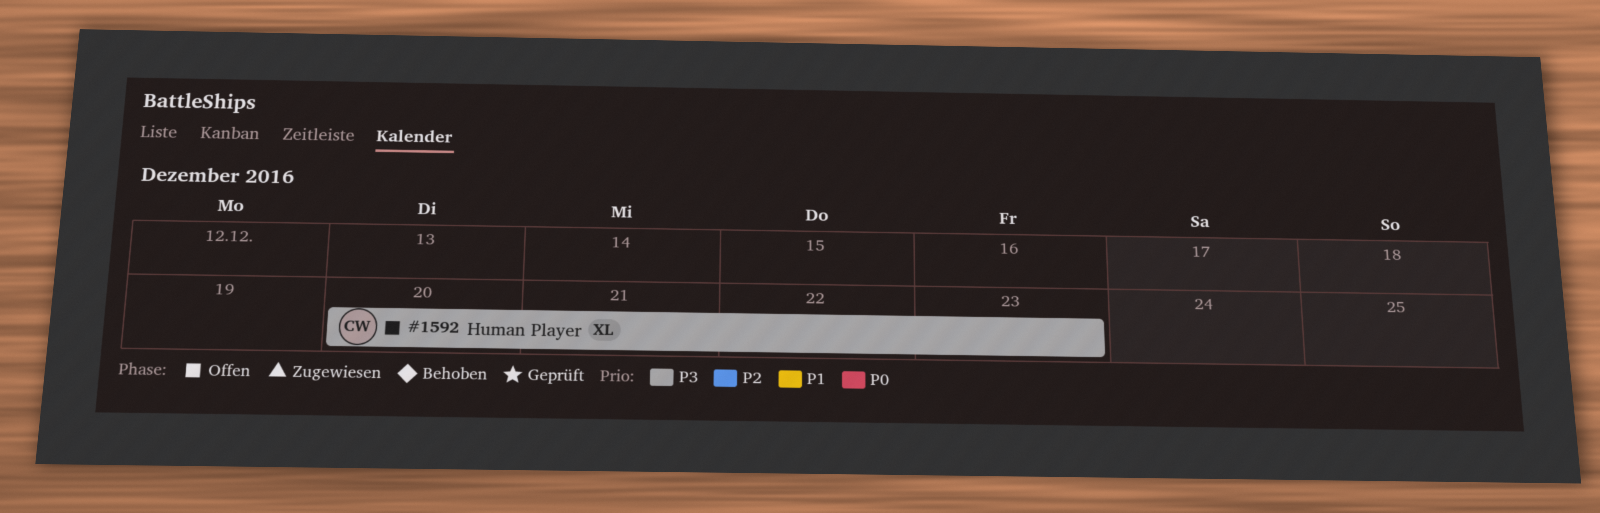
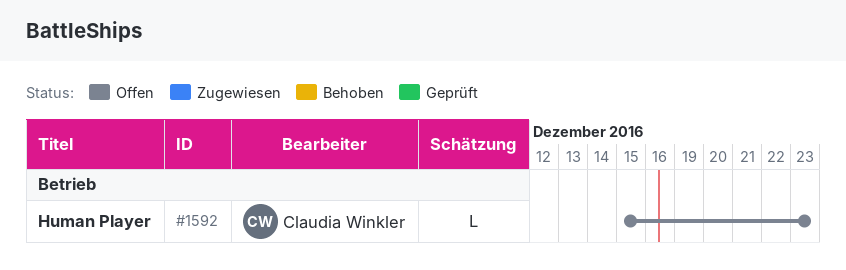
#1592, estimate: XL -> L
#1592, start: Dec 20 -> Dec 15

